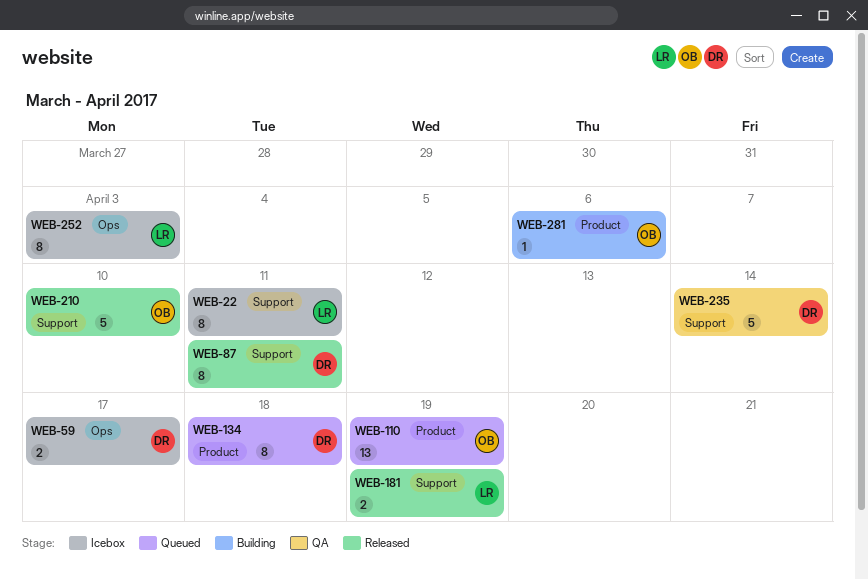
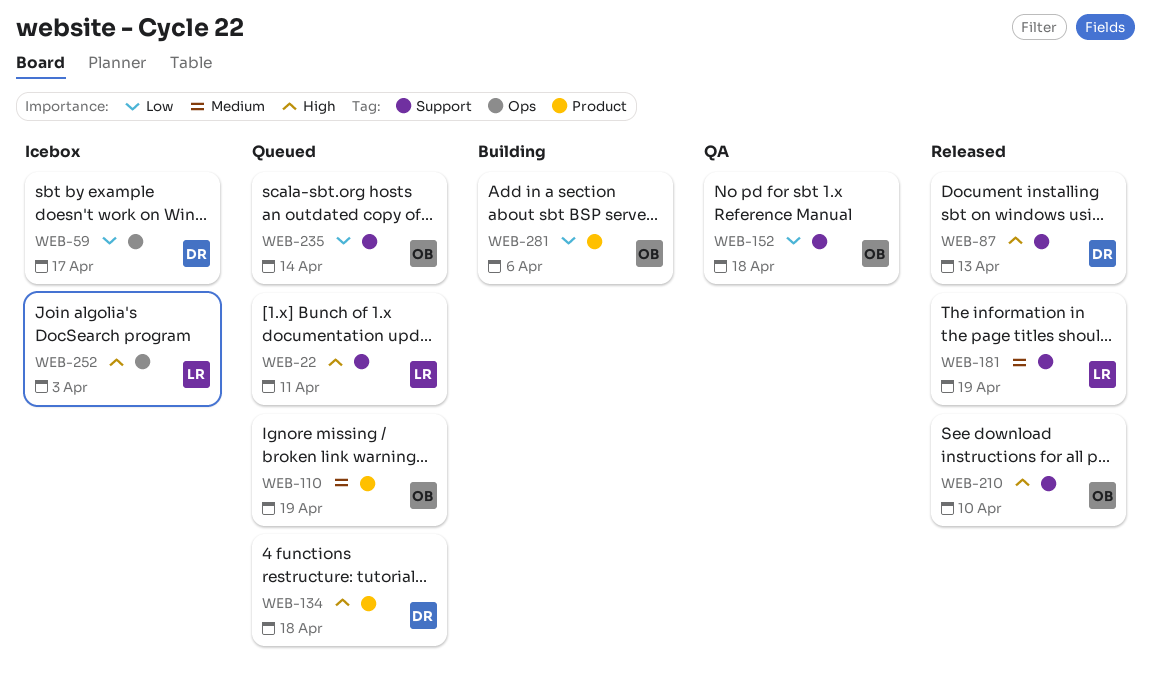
WEB-22, status: Icebox -> Queued
WEB-87, due: Apr 11 -> Apr 13
WEB-152: none -> present
WEB-235, status: QA -> Queued
WEB-235, owner: DR -> OB

